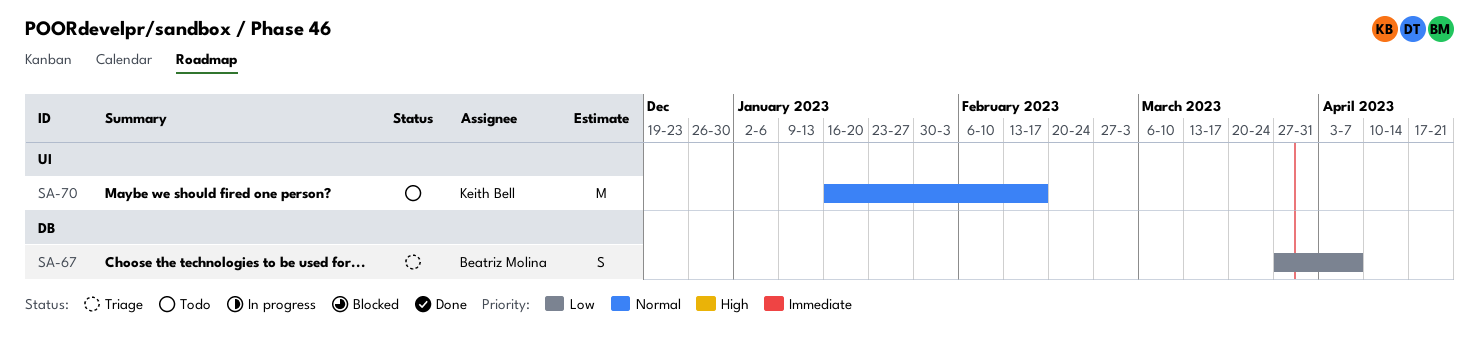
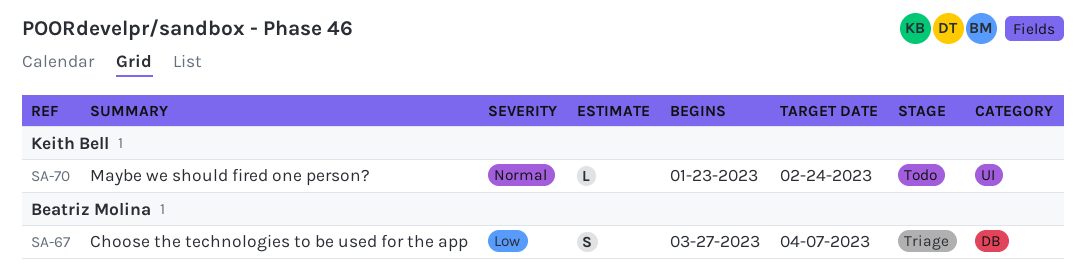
SA-70, estimate: M -> L
SA-70, start: Jan 16 -> Jan 23
SA-70, due: Feb 17 -> Feb 24

